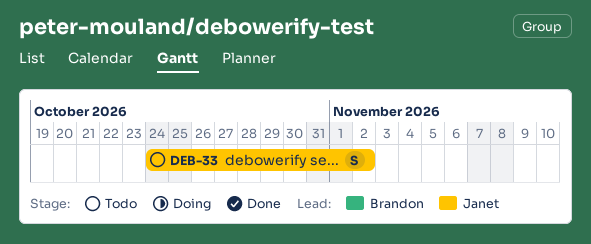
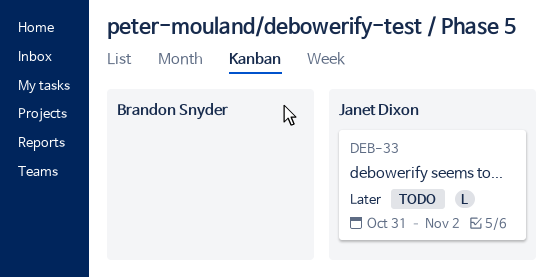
DEB-33, estimate: S -> L
DEB-33, start: Oct 24 -> Oct 31

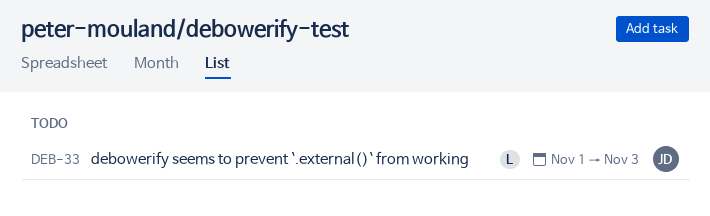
DEB-33, start: Oct 31 -> Nov 1
DEB-33, due: Nov 2 -> Nov 3

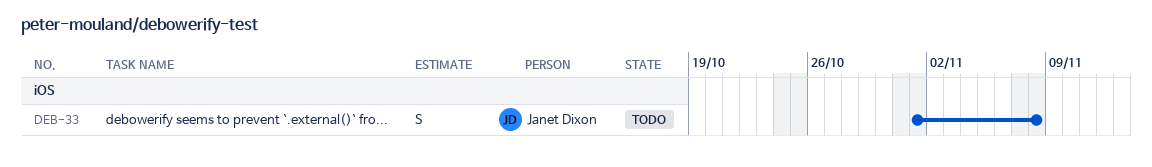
DEB-33, estimate: L -> S
DEB-33, due: Nov 3 -> Nov 8

